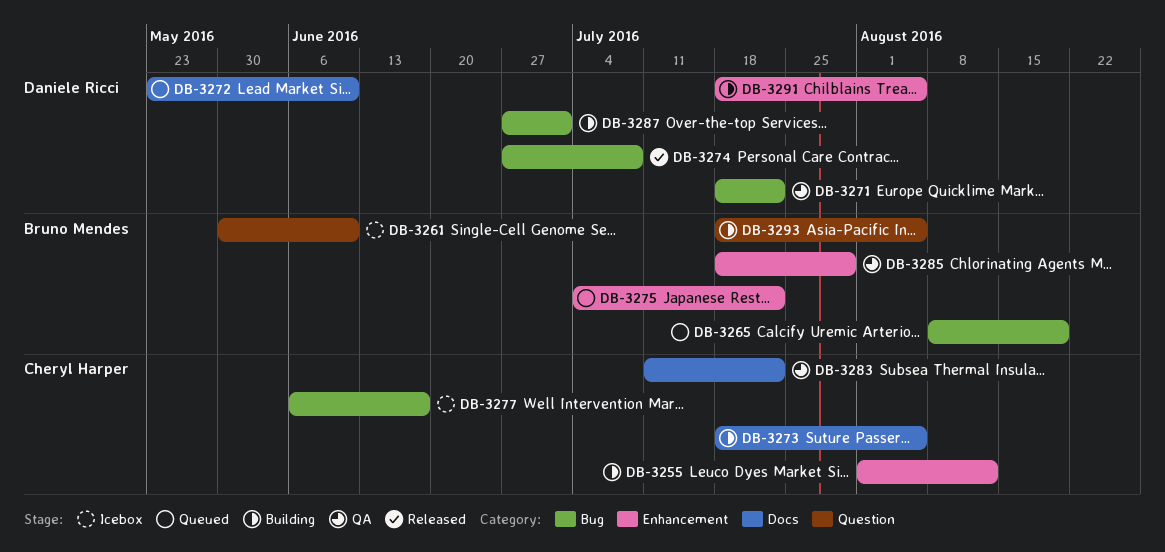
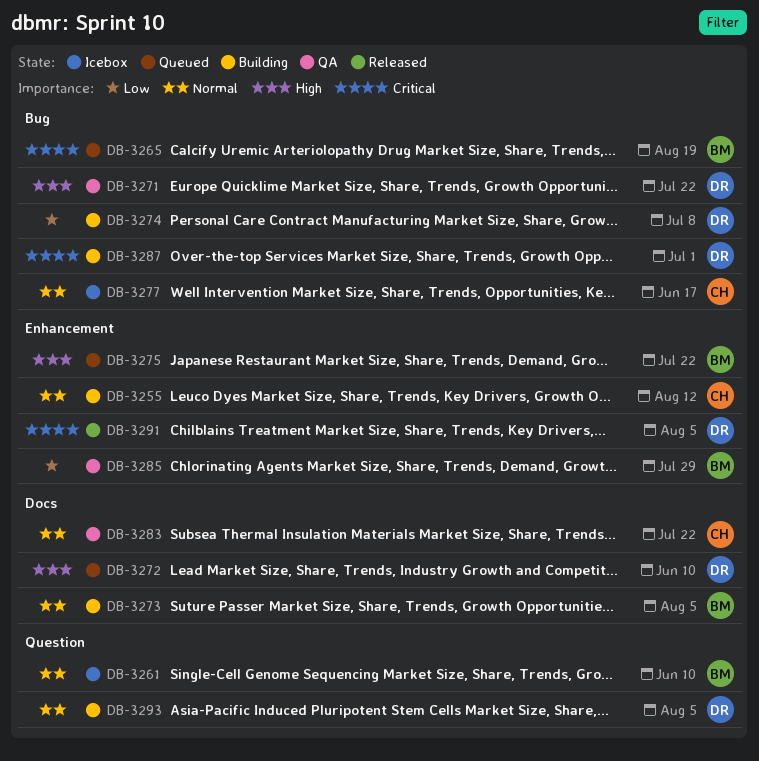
DB-3273, owner: Cheryl Harper -> Bruno Mendes
DB-3274, status: Released -> Building
DB-3291, status: Building -> Released
DB-3293, owner: Bruno Mendes -> Daniele Ricci

